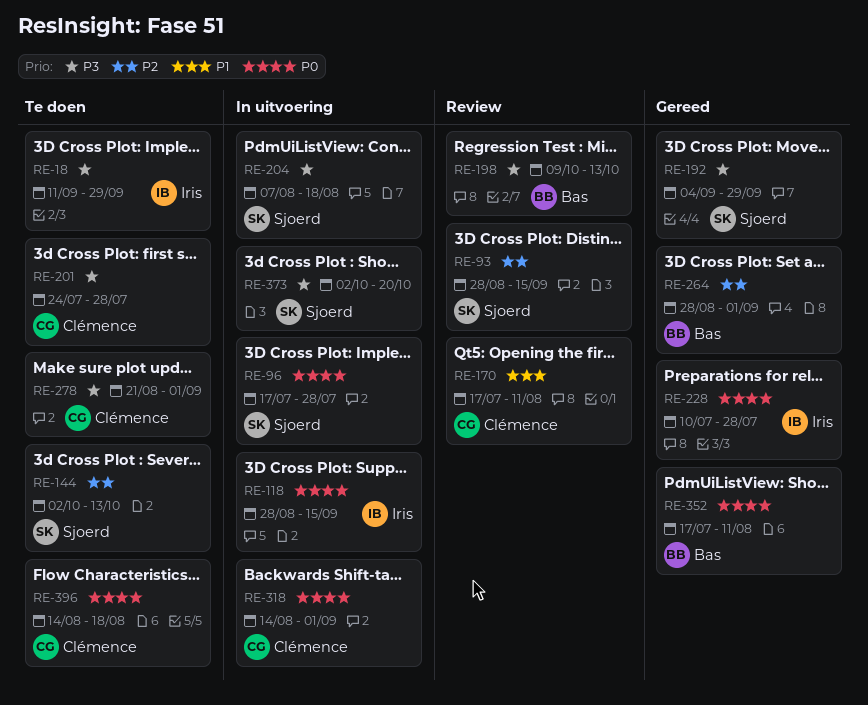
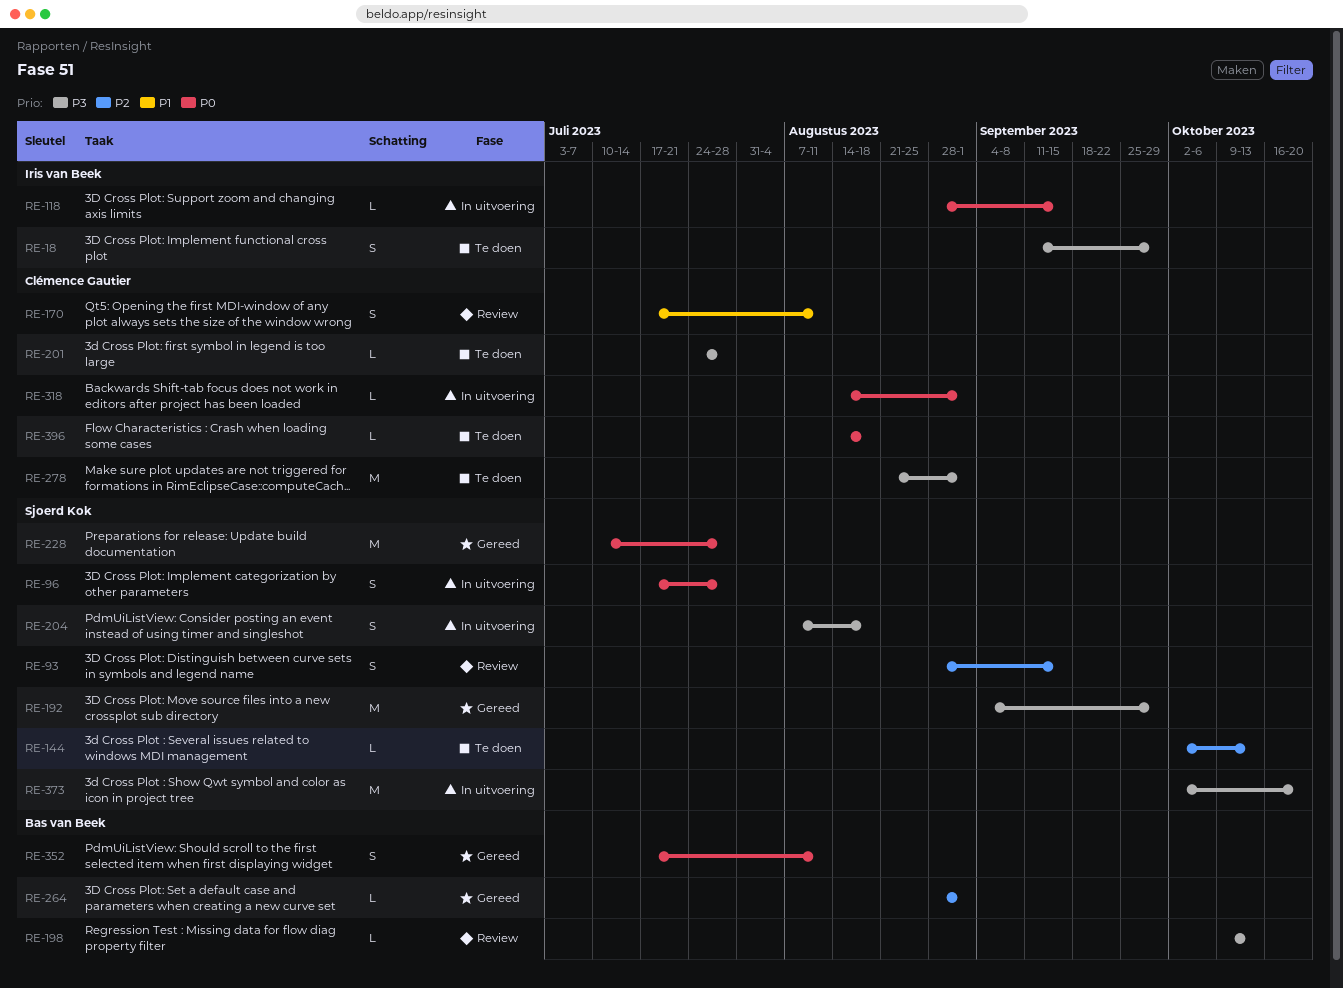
RE-228, owner: Iris van Beek -> Sjoerd Kok

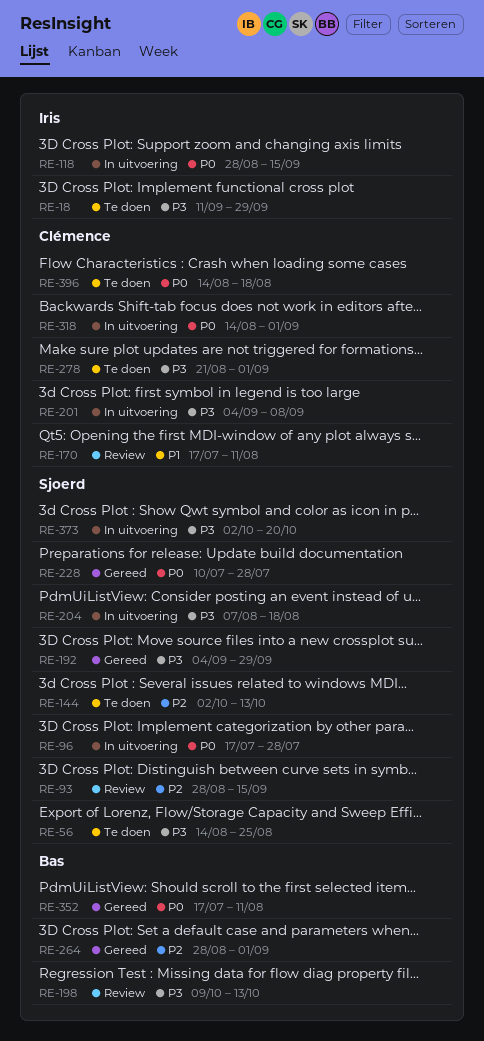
RE-56: none -> present
RE-201, status: Te doen -> In uitvoering
RE-201, start: Jul 24 -> Sep 4
RE-201, due: Jul 28 -> Sep 8

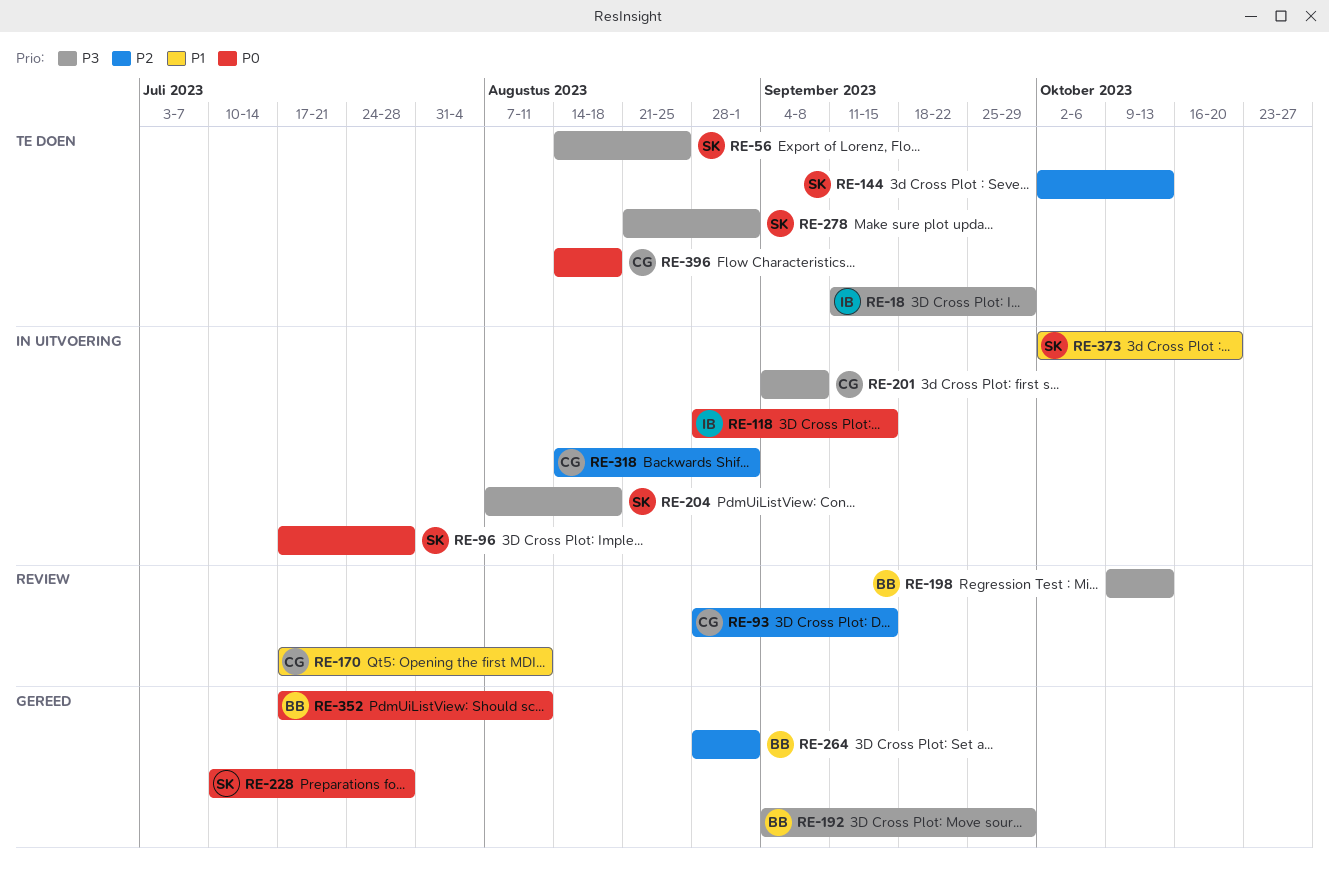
RE-93, owner: Sjoerd -> Clémence
RE-192, owner: Sjoerd -> Bas
RE-278, owner: Clémence -> Sjoerd
RE-318, priority: P0 -> P2
RE-373, priority: P3 -> P1

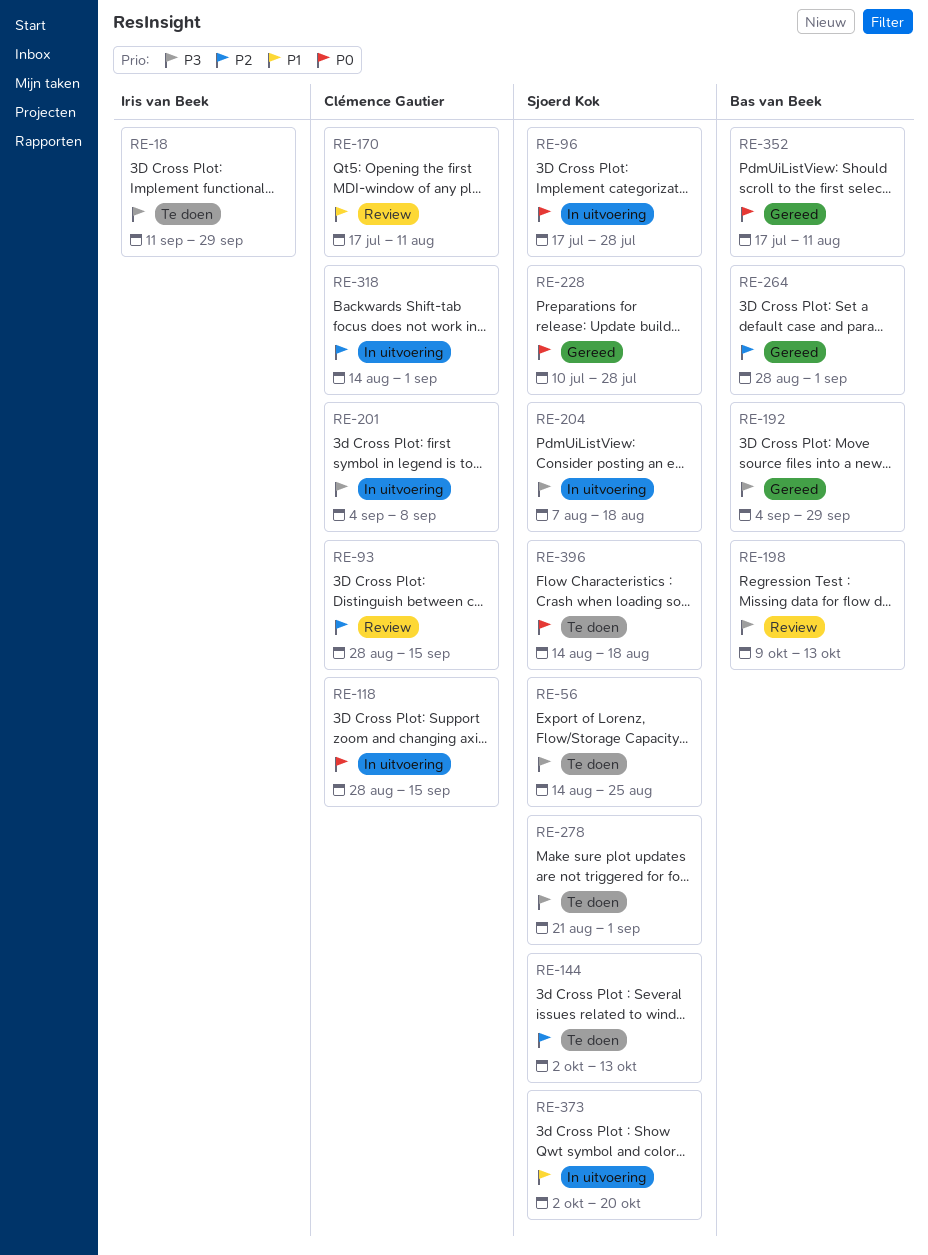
RE-118, owner: Iris van Beek -> Clémence Gautier
RE-396, owner: Clémence Gautier -> Sjoerd Kok

